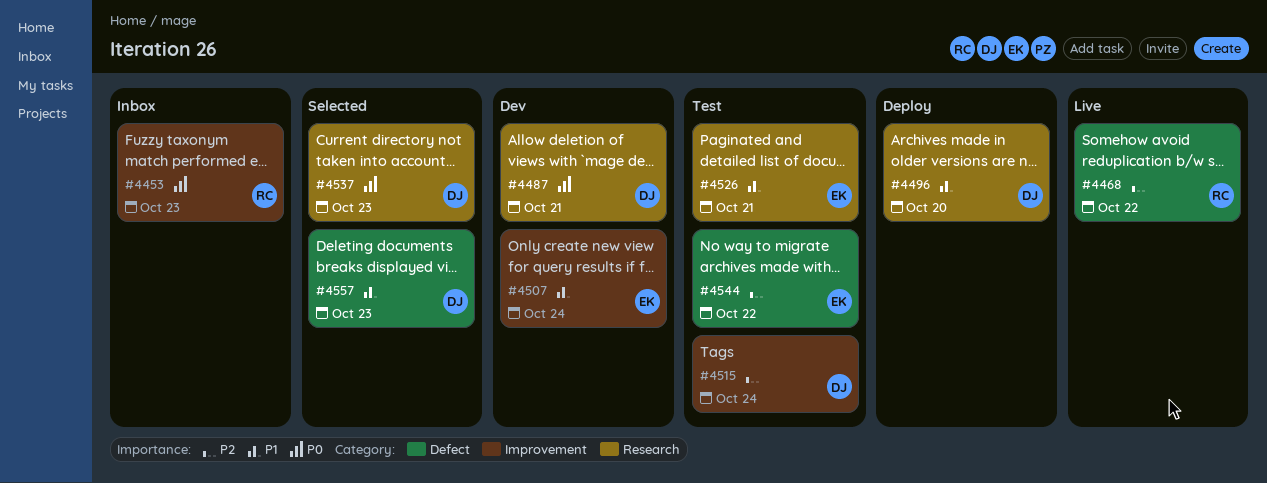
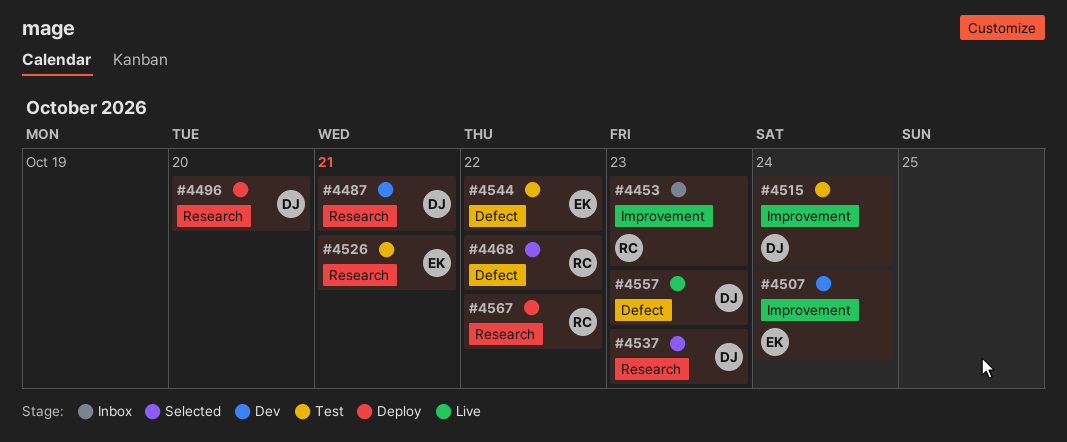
#4468, status: Live -> Selected
#4557, status: Selected -> Live
#4567: none -> present

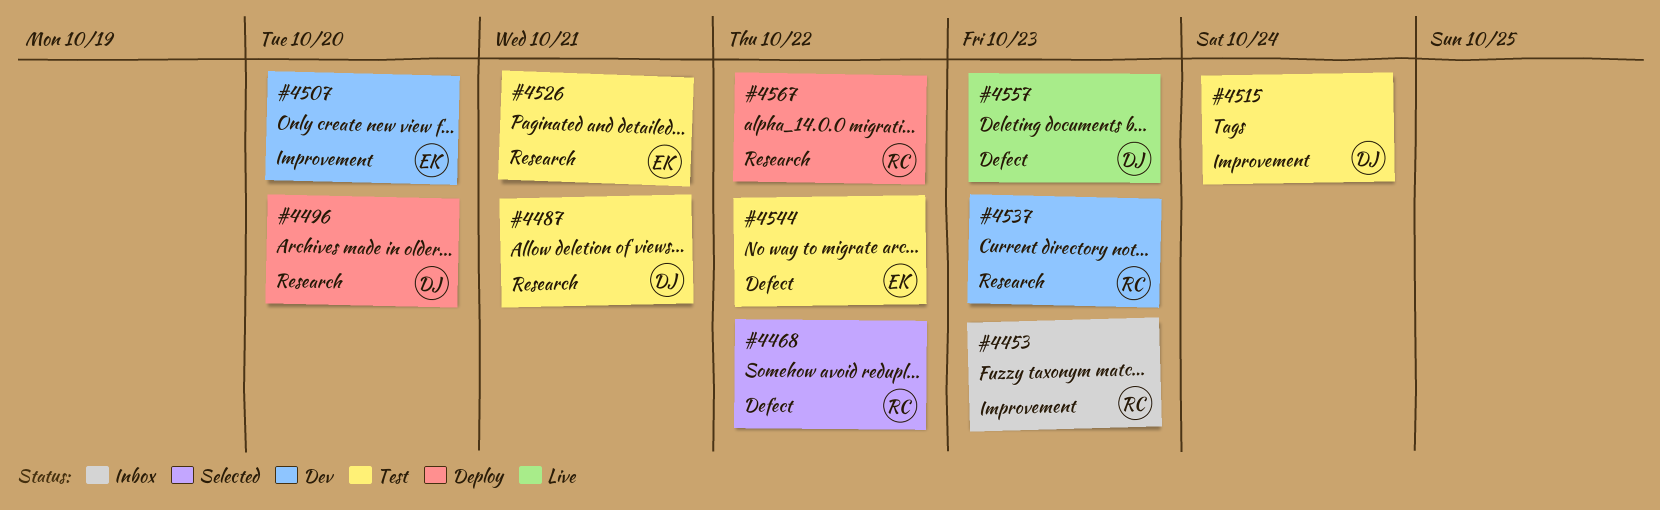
#4487, status: Dev -> Test
#4507, due: Oct 24 -> Oct 20
#4537, status: Selected -> Dev
#4537, owner: DJ -> RC

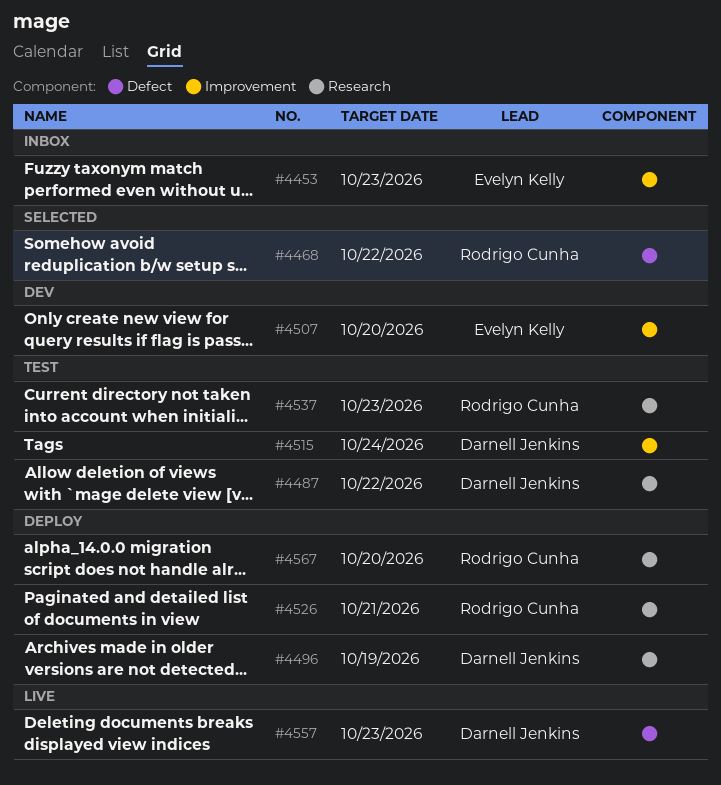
#4453, owner: Rodrigo Cunha -> Evelyn Kelly
#4487, due: Oct 21 -> Oct 22
#4496, due: Oct 20 -> Oct 19
#4526, status: Test -> Deploy
#4526, owner: Evelyn Kelly -> Rodrigo Cunha
#4537, status: Dev -> Test
#4544: present -> none
#4567, due: Oct 22 -> Oct 20

